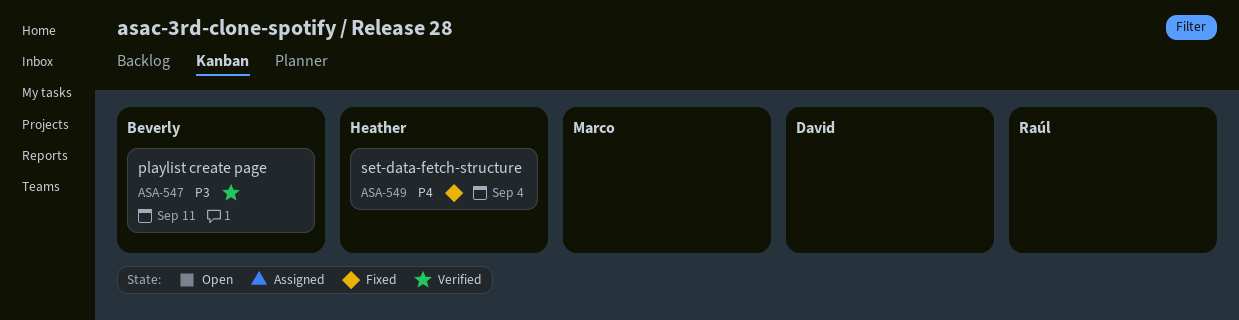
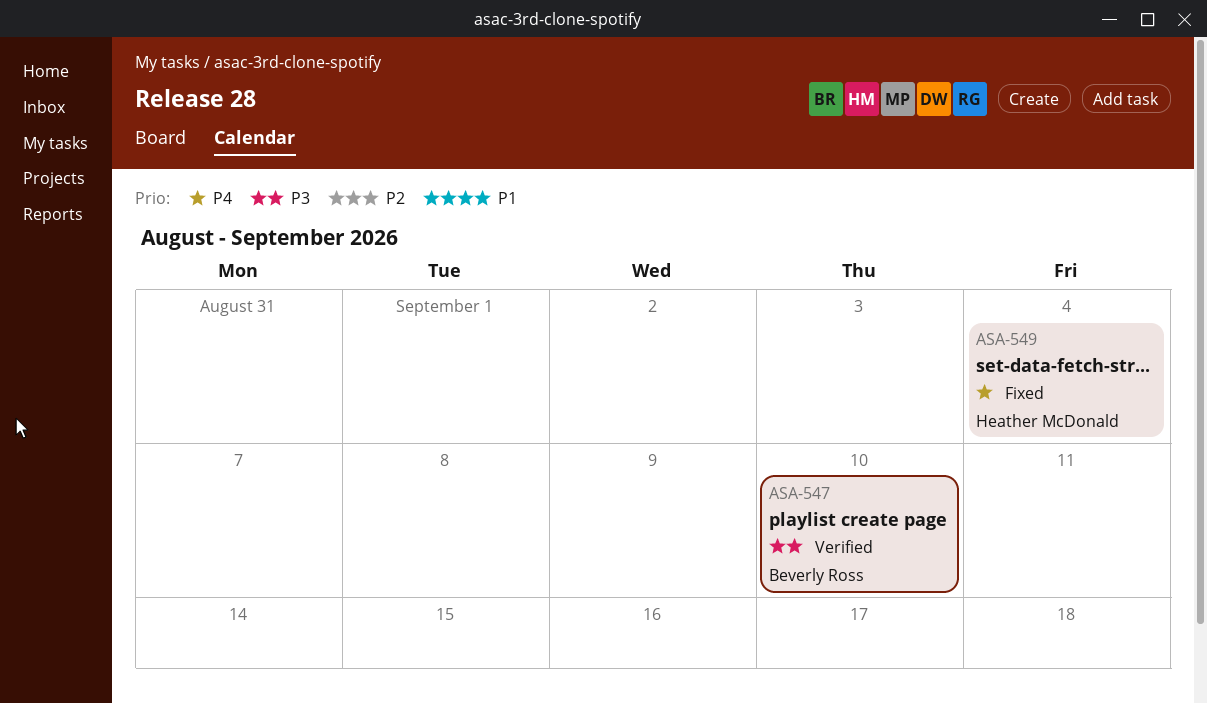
ASA-547, due: Sep 11 -> Sep 10

